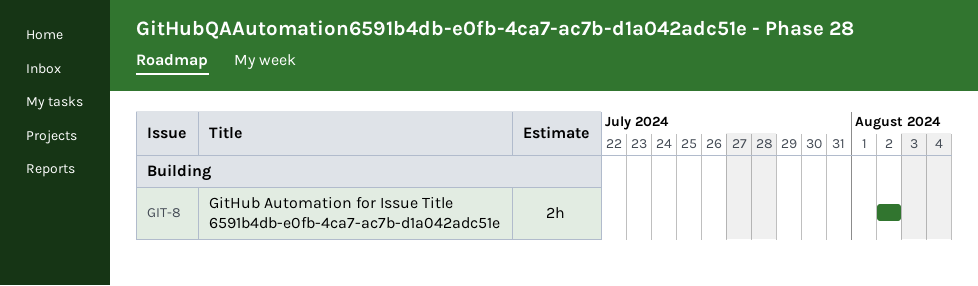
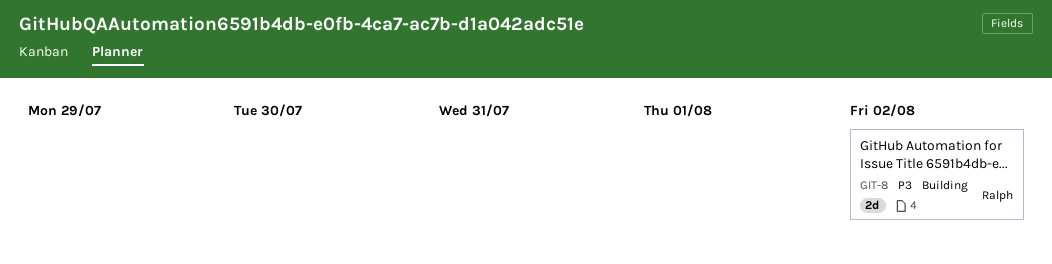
GIT-8, estimate: 2h -> 2d

